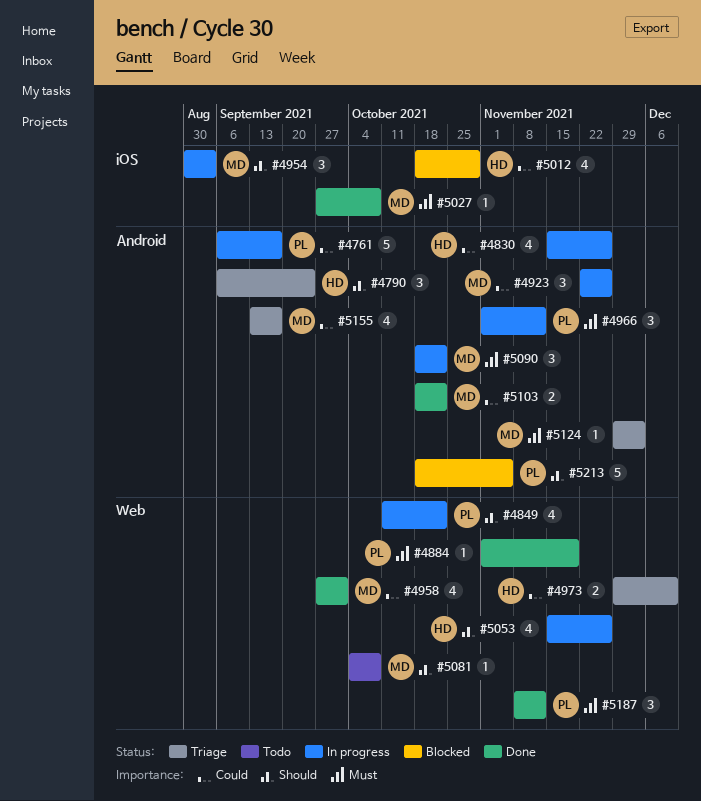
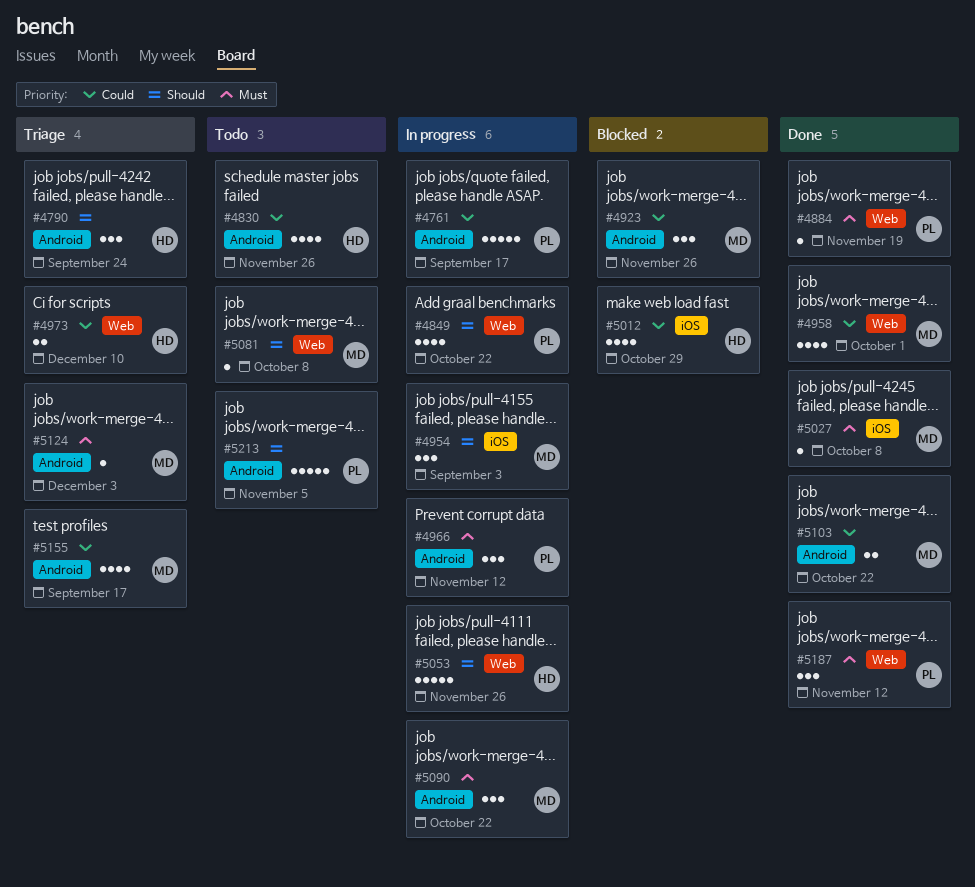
#4830, status: In progress -> Todo
#4923, status: In progress -> Blocked
#5053, estimate: 4 -> 5
#5213, status: Blocked -> Todo

